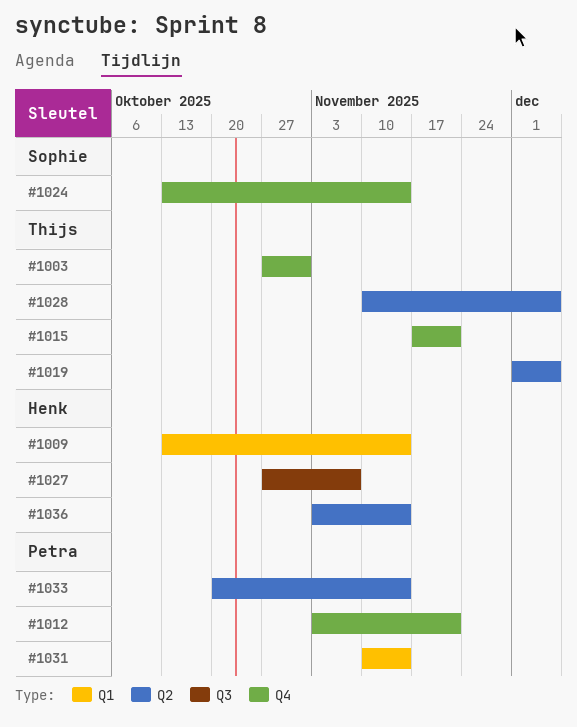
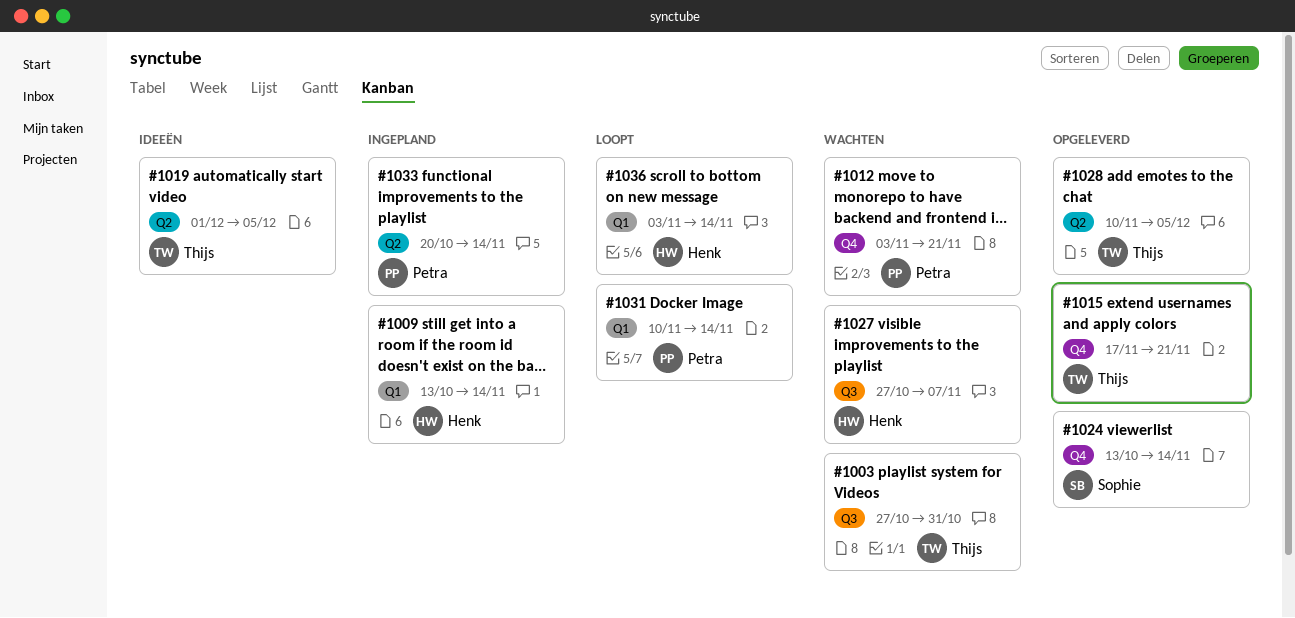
#1003, label: Q4 -> Q3
#1036, label: Q2 -> Q1

